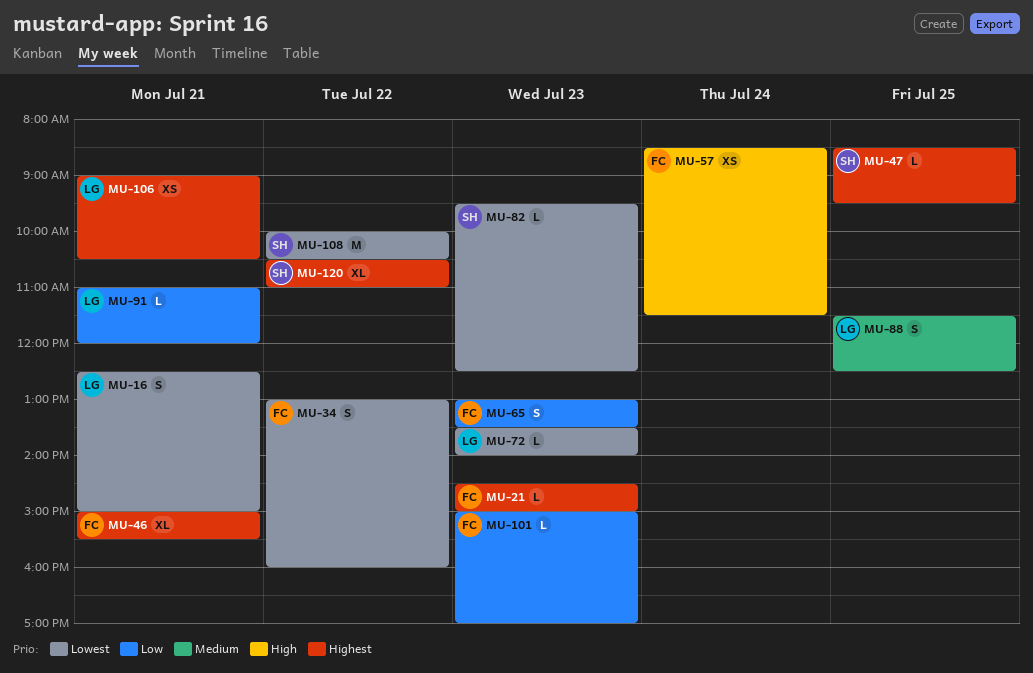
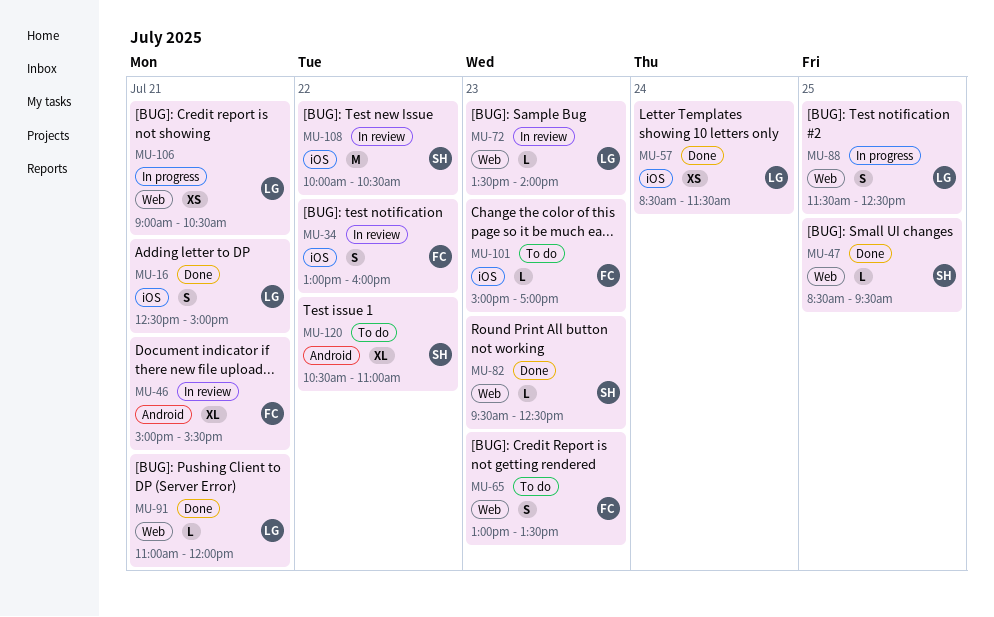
MU-21: present -> none
MU-57, owner: FC -> LG

